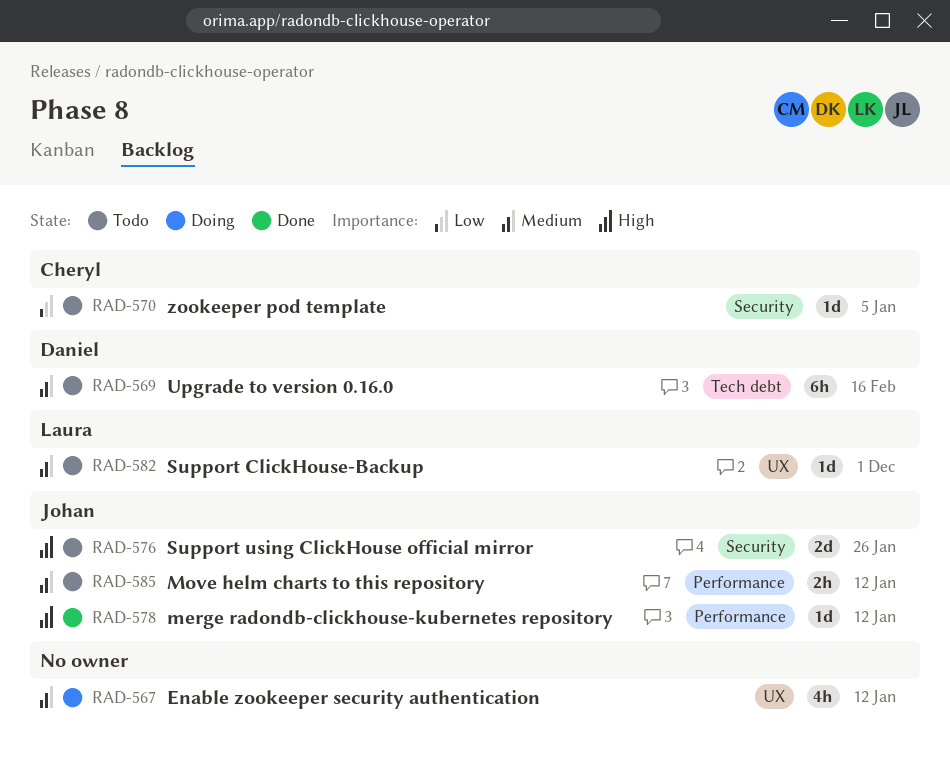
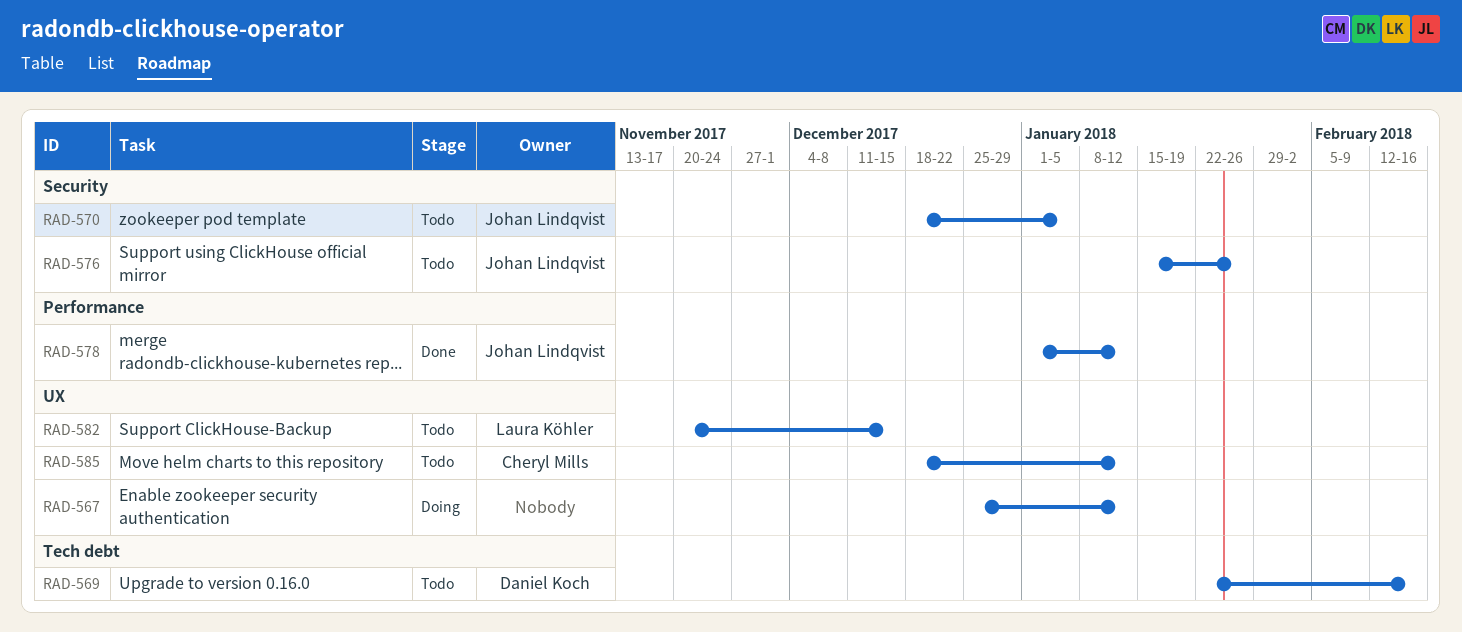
RAD-570, owner: Cheryl Mills -> Johan Lindqvist
RAD-582, due: Dec 1 -> Dec 15
RAD-585, owner: Johan Lindqvist -> Cheryl Mills
RAD-585, label: Performance -> UX

